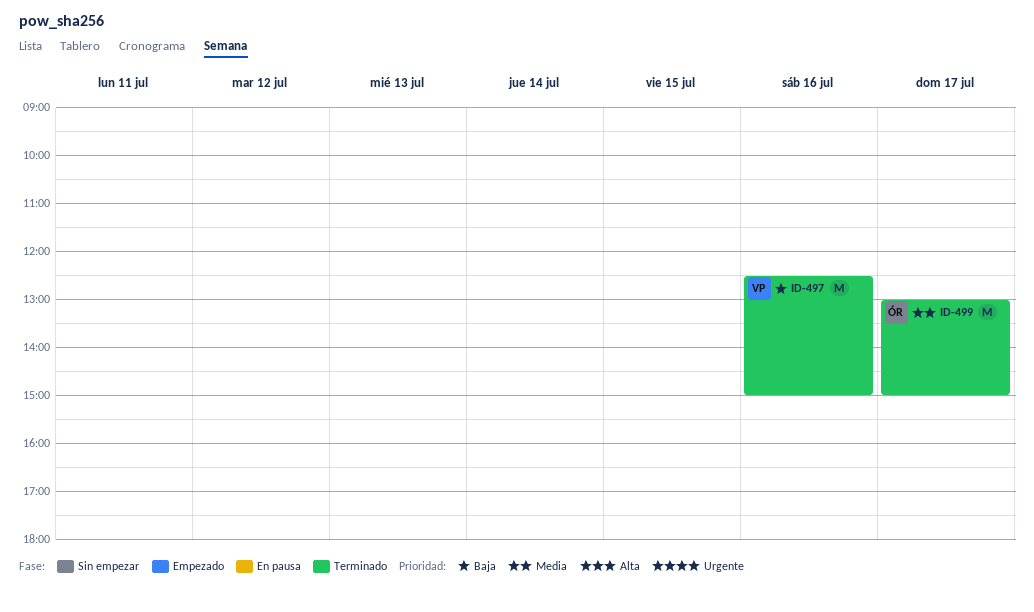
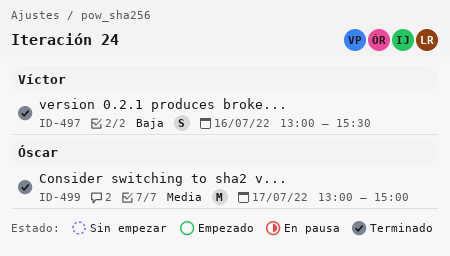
ID-497, estimate: M -> S
ID-497, begins: 12:30 -> 13:00
ID-497, ends: 15:00 -> 15:30

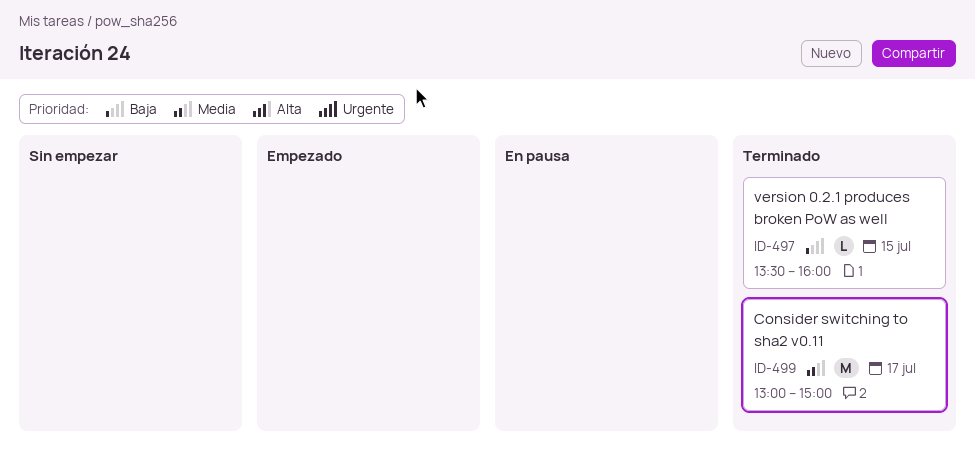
ID-497, estimate: S -> L
ID-497, day: Jul 16 -> Jul 15
ID-497, begins: 13:00 -> 13:30
ID-497, ends: 15:30 -> 16:00

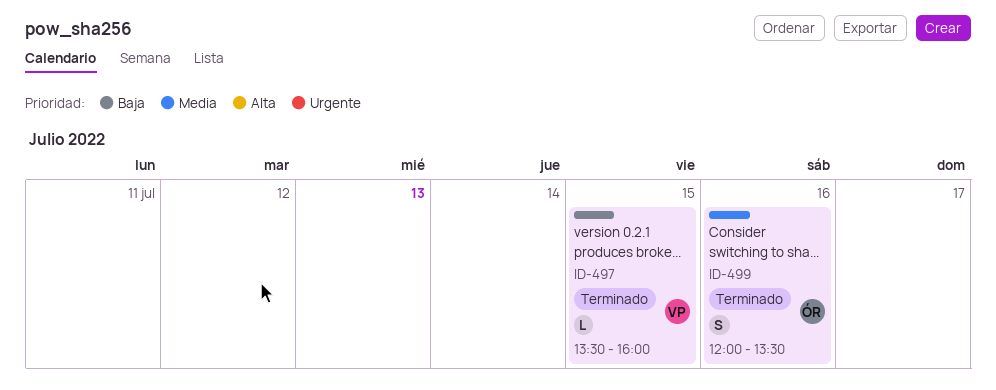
ID-499, estimate: M -> S
ID-499, day: Jul 17 -> Jul 16
ID-499, begins: 13:00 -> 12:00
ID-499, ends: 15:00 -> 13:30

